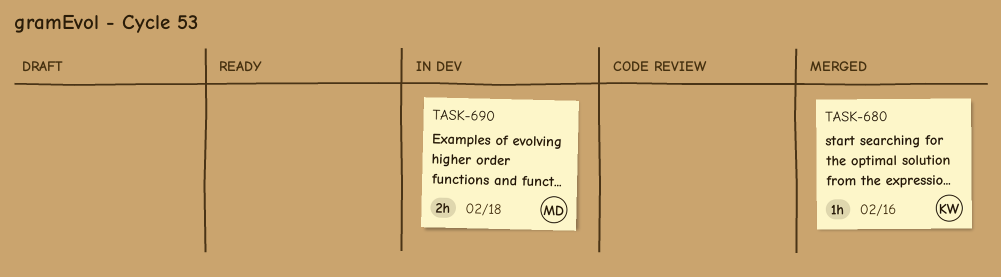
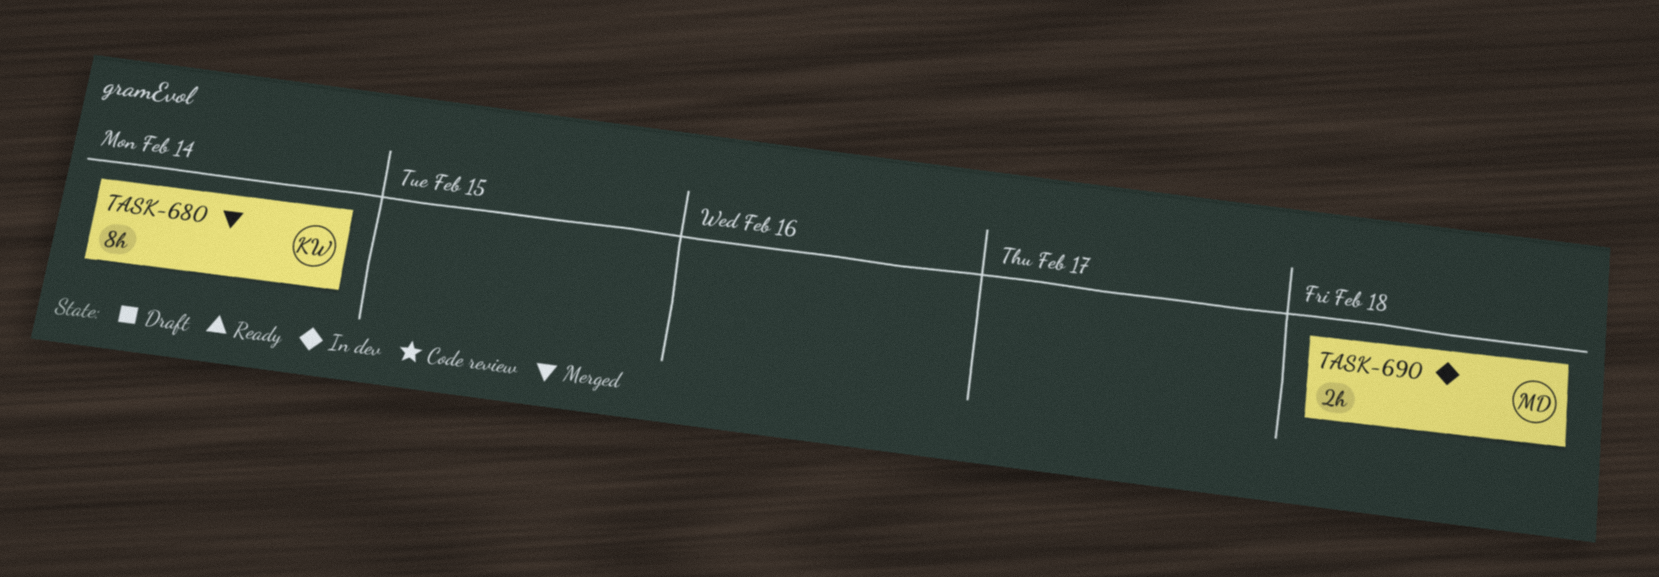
TASK-680, estimate: 1h -> 8h
TASK-680, due: Feb 16 -> Feb 14

